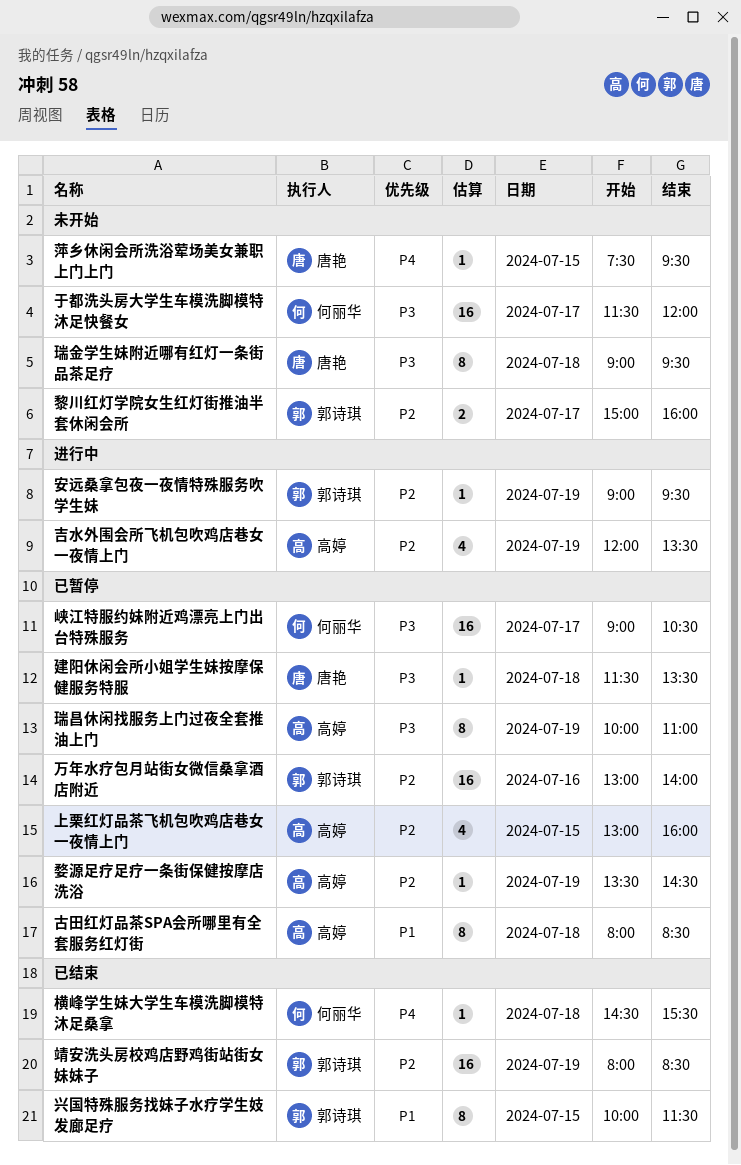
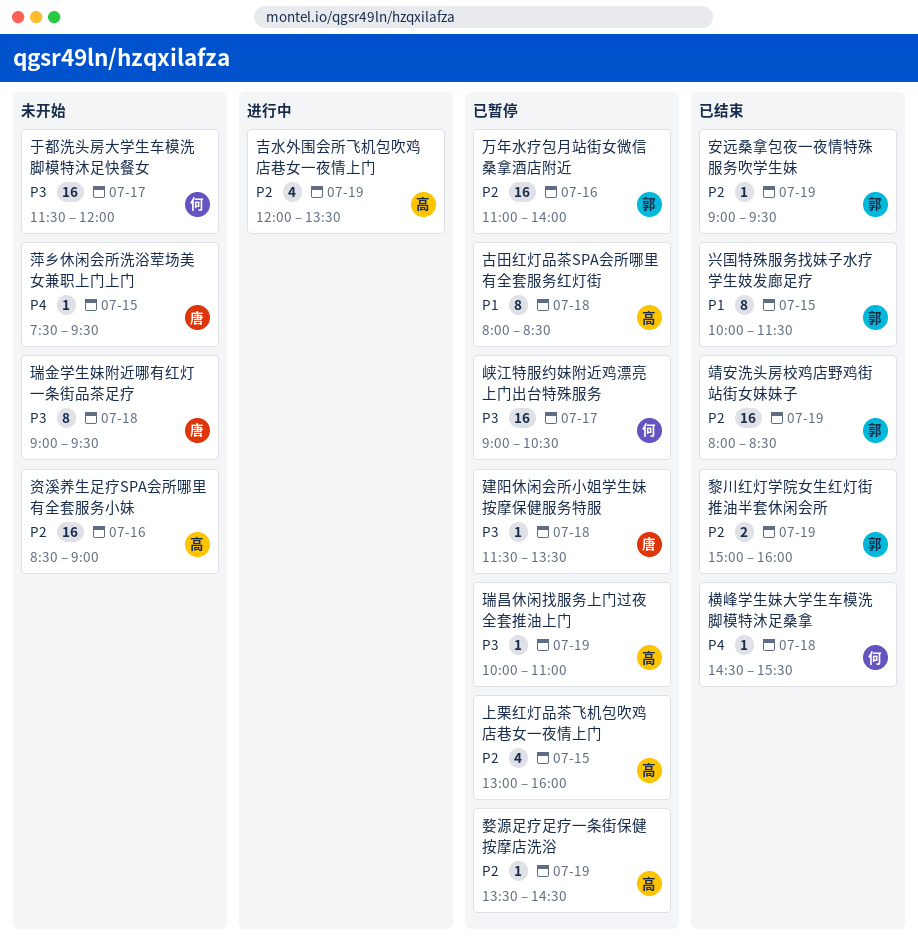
万年水疗包月站街女微信桑拿酒店附近, begins: 13:00 -> 11:00
安远桑拿包夜一夜情特殊服务吹学生妹, status: 进行中 -> 已结束
瑞昌休闲找服务上门过夜全套推油上门, estimate: 8 -> 1
资溪养生足疗SPA会所哪里有全套服务小妹: none -> present
黎川红灯学院女生红灯街推油半套休闲会所, status: 未开始 -> 已结束
黎川红灯学院女生红灯街推油半套休闲会所, day: Jul 17 -> Jul 19

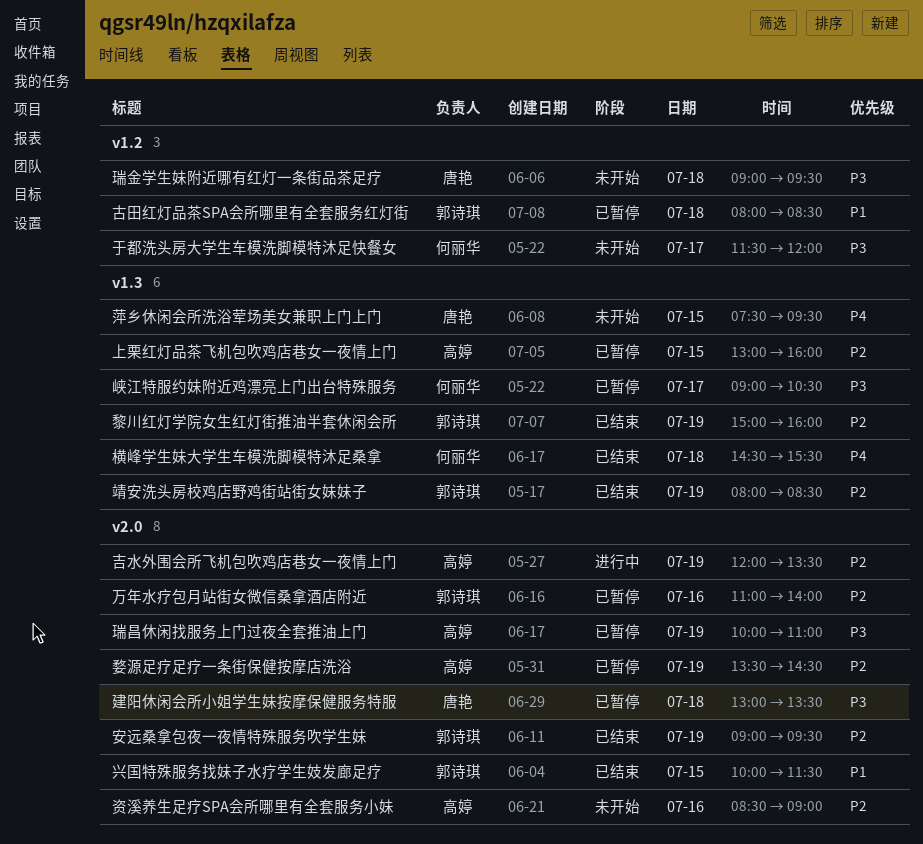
古田红灯品茶SPA会所哪里有全套服务红灯街, owner: 高婷 -> 郭诗琪
建阳休闲会所小姐学生妹按摩保健服务特服, begins: 11:30 -> 13:00

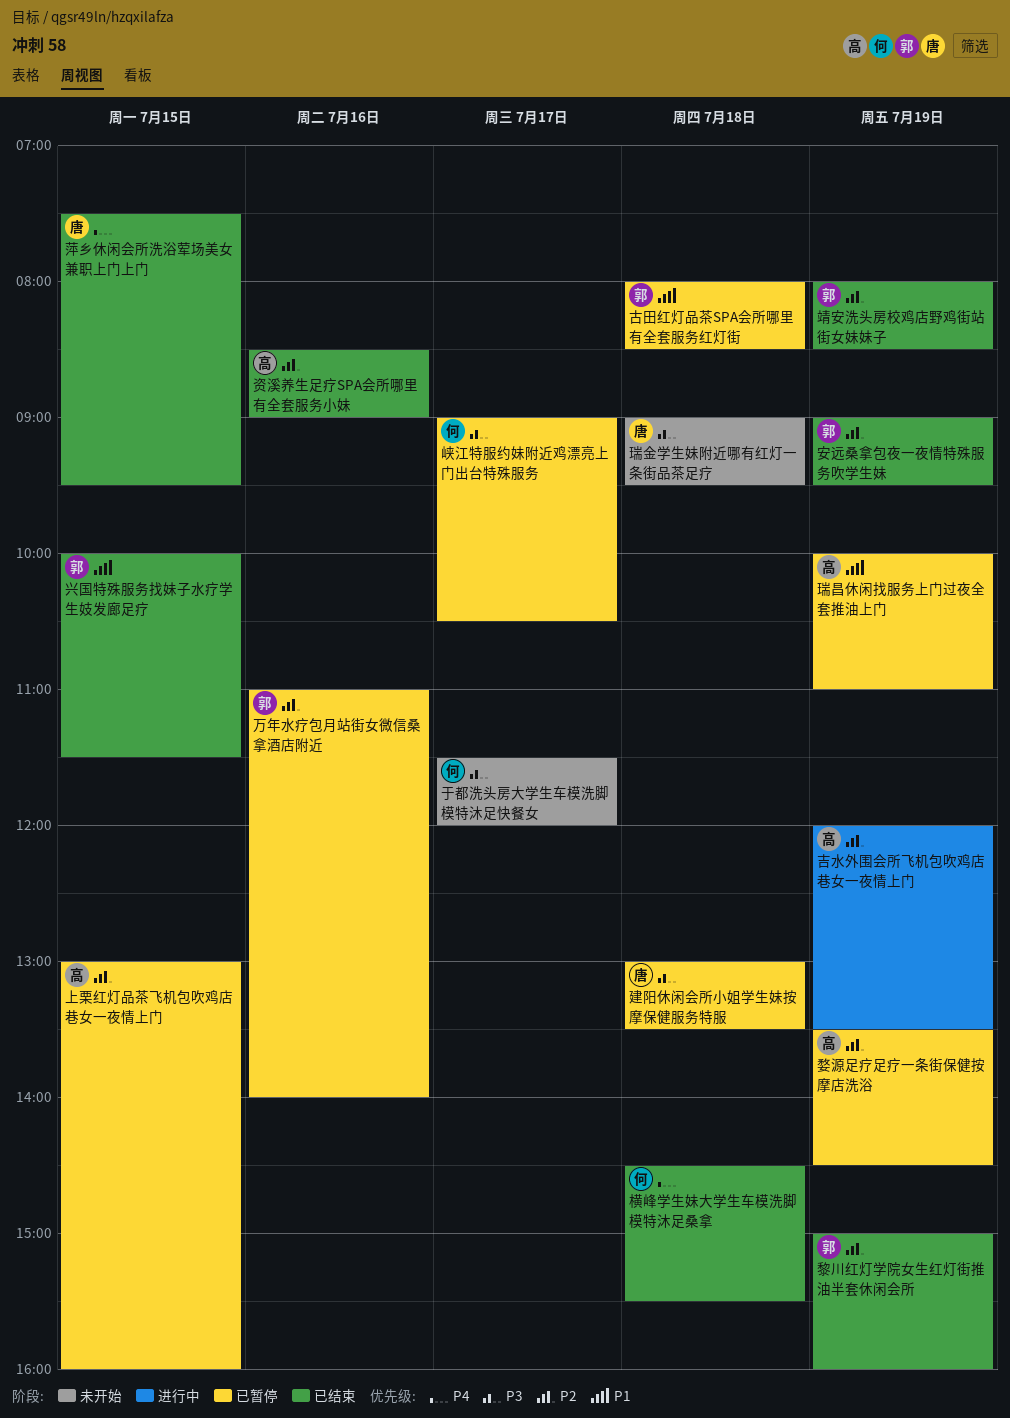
瑞昌休闲找服务上门过夜全套推油上门, priority: P3 -> P1
萍乡休闲会所洗浴荤场美女兼职上门上门, status: 未开始 -> 已结束
资溪养生足疗SPA会所哪里有全套服务小妹, status: 未开始 -> 已结束

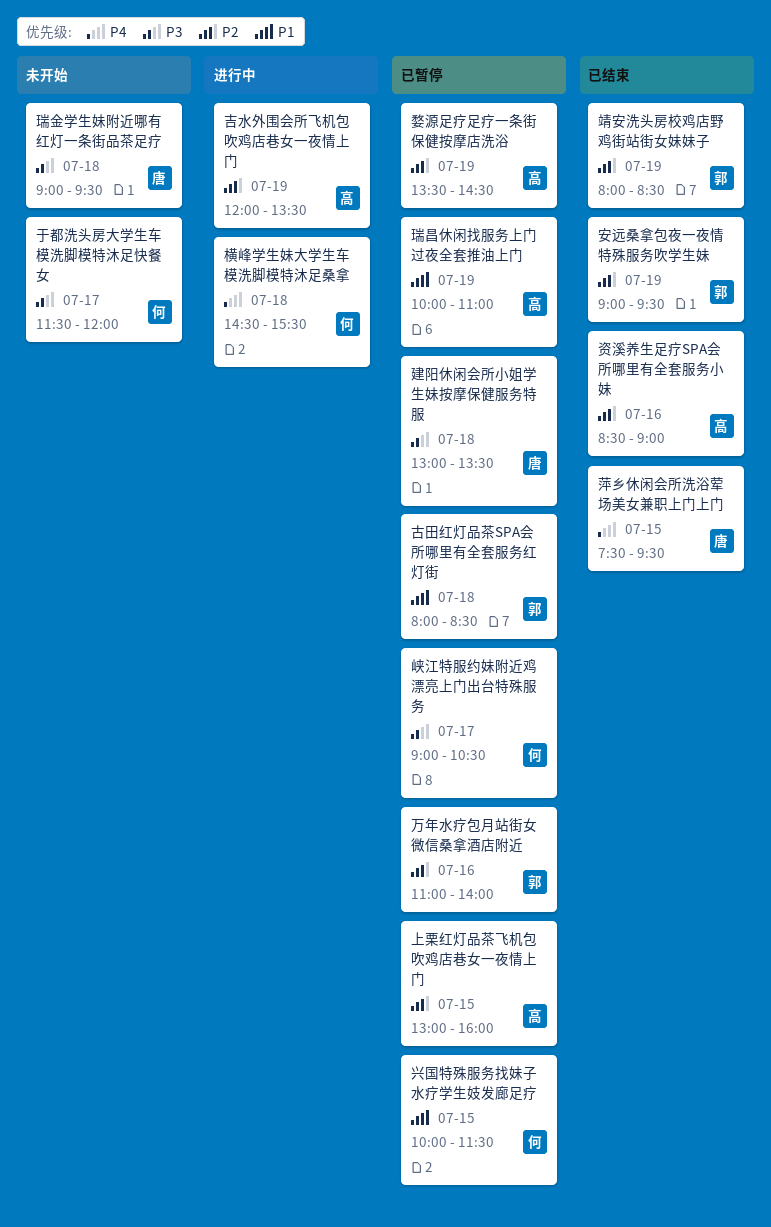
兴国特殊服务找妹子水疗学生妓发廊足疗, status: 已结束 -> 已暂停
兴国特殊服务找妹子水疗学生妓发廊足疗, owner: 郭 -> 何
横峰学生妹大学生车模洗脚模特沐足桑拿, status: 已结束 -> 进行中
黎川红灯学院女生红灯街推油半套休闲会所: present -> none

